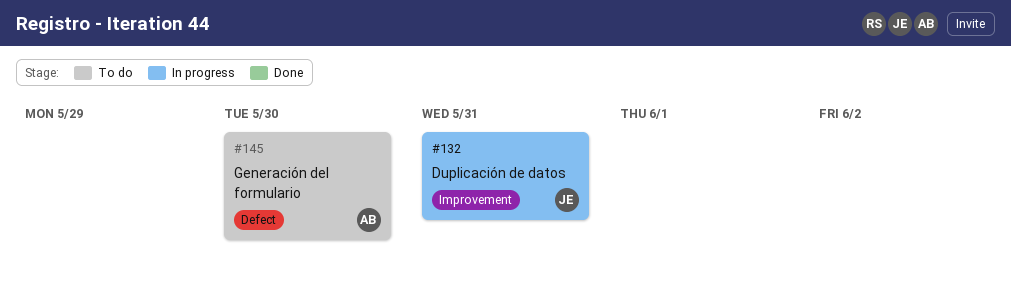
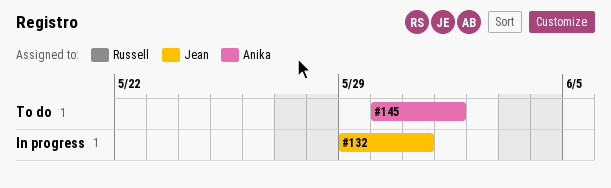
#145, due: May 30 -> Jun 1

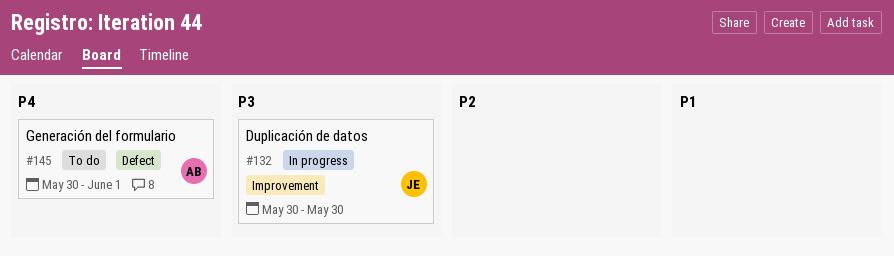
#132, start: May 29 -> May 30
#132, due: May 31 -> May 30

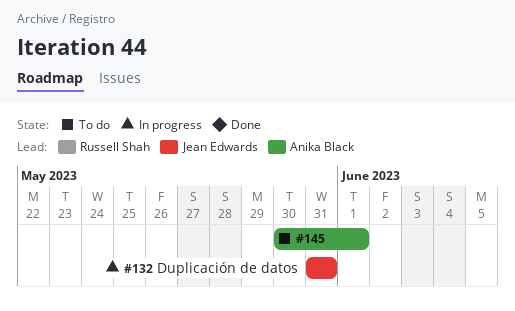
#132, start: May 30 -> May 31
#132, due: May 30 -> May 31

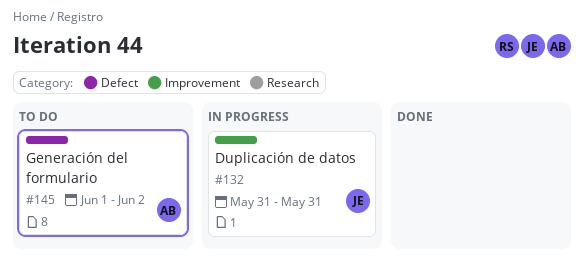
#145, start: May 30 -> Jun 1
#145, due: Jun 1 -> Jun 2

